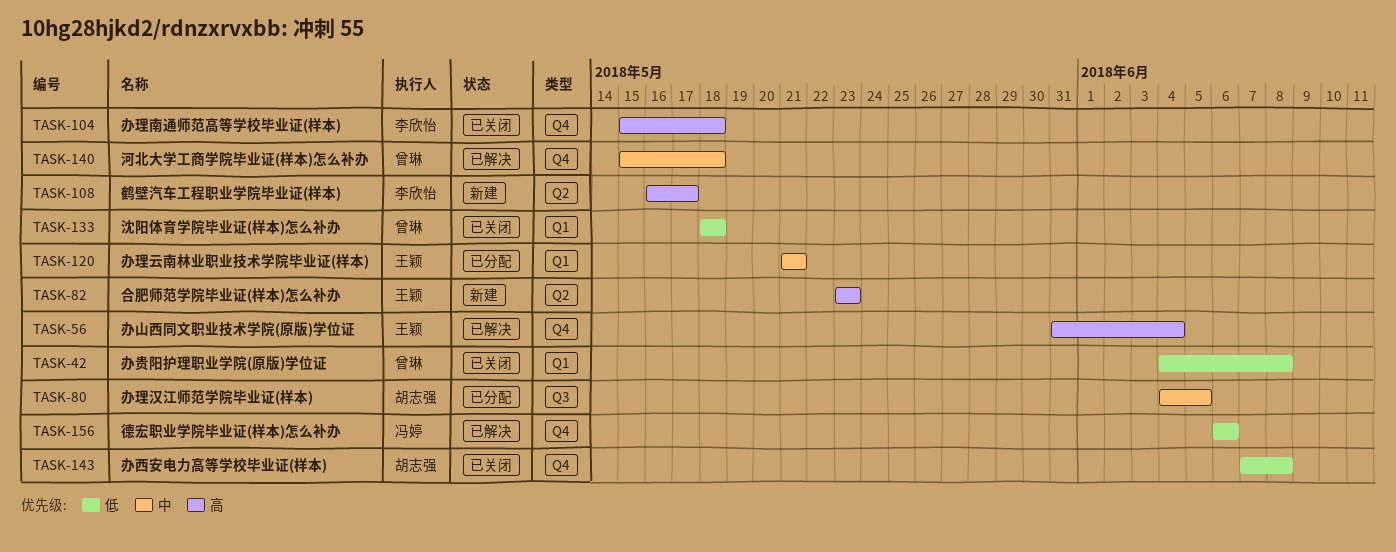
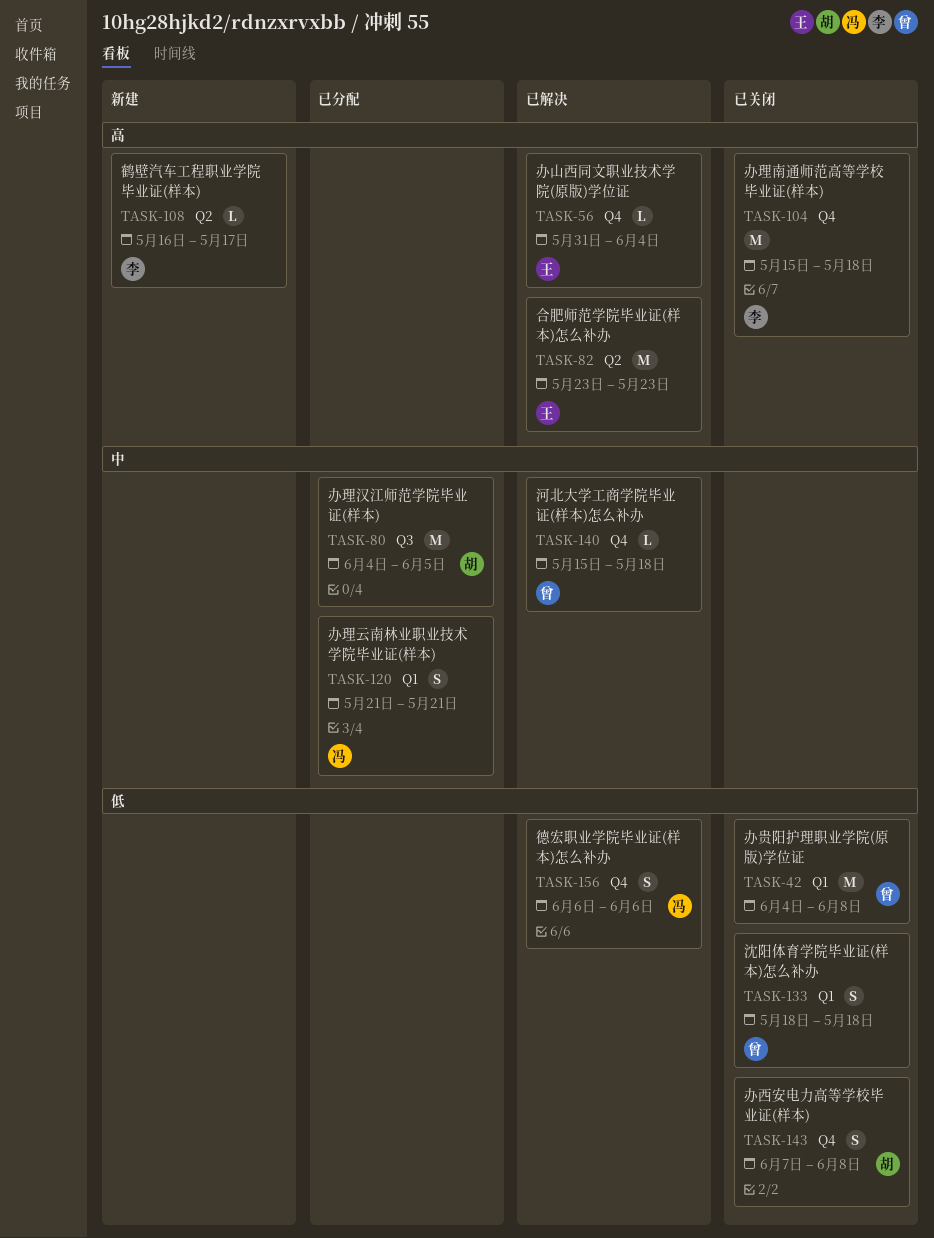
TASK-82, status: 新建 -> 已解决
TASK-120, owner: 王颖 -> 冯婷

